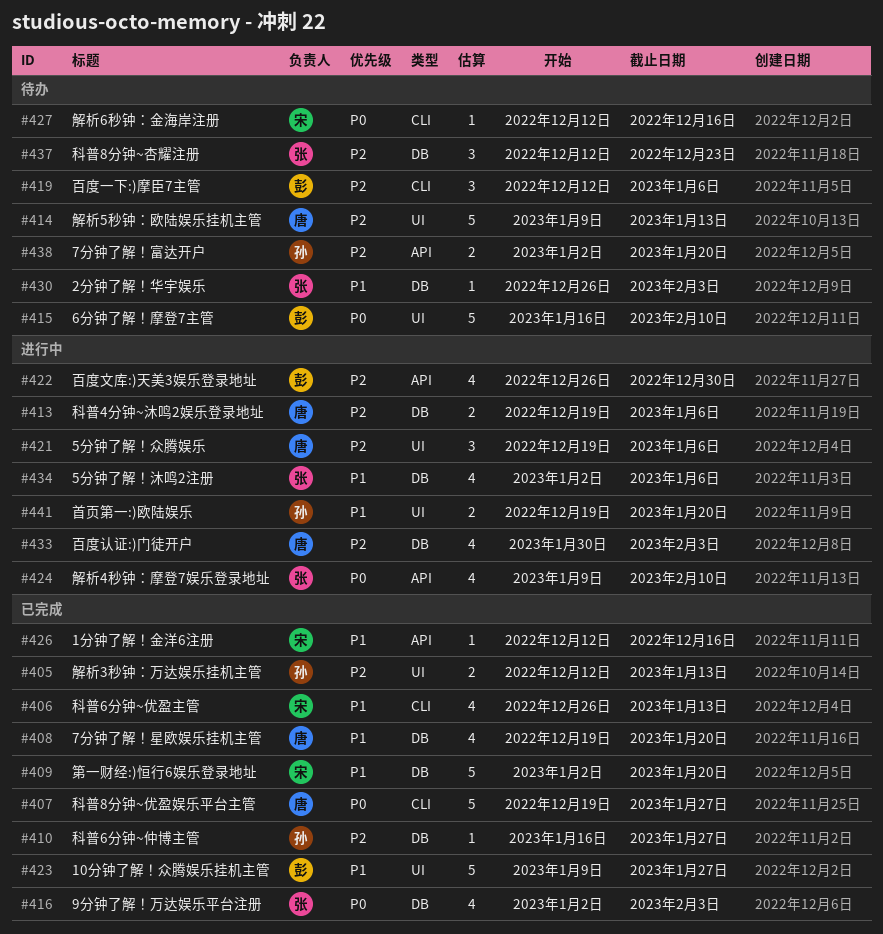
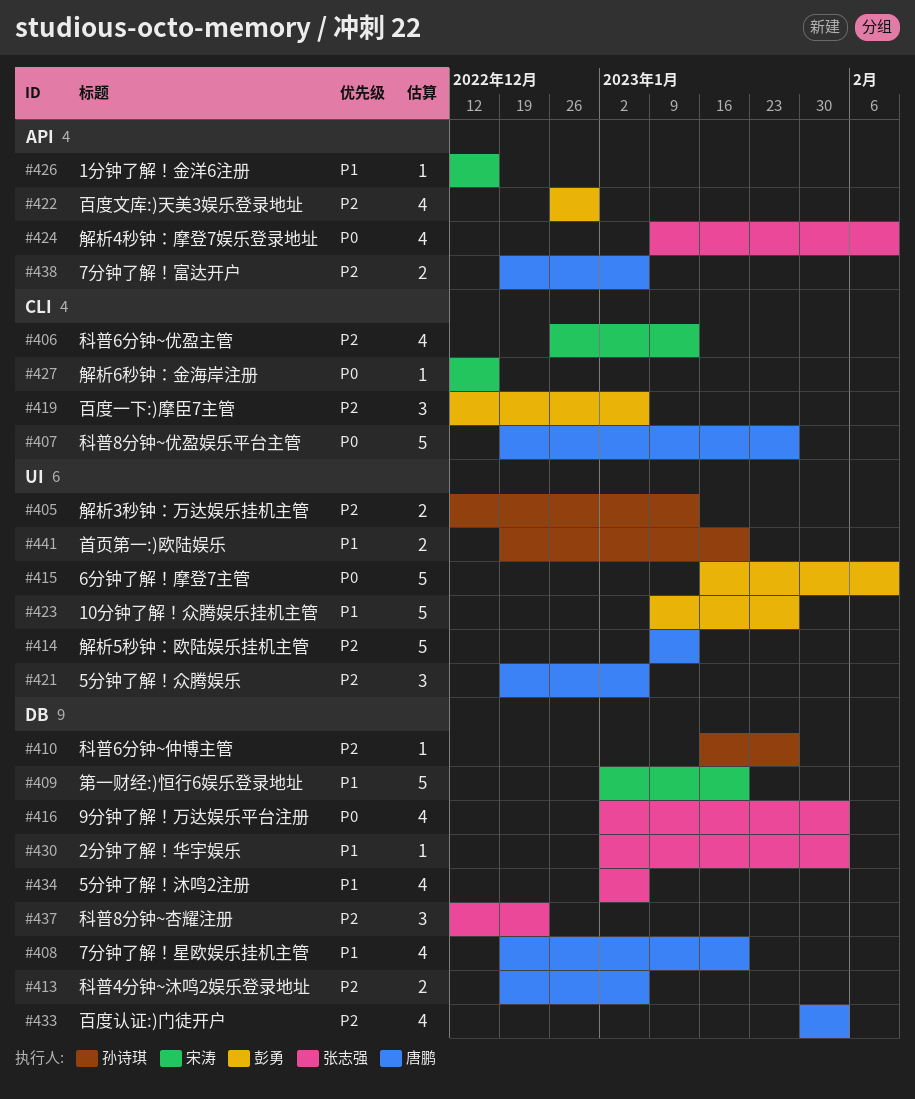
#406, priority: P1 -> P2
#430, start: Dec 26 -> Jan 2
#438, owner: 孙诗琪 -> 唐鹏
#438, start: Jan 2 -> Dec 19
#438, due: Jan 20 -> Jan 6

